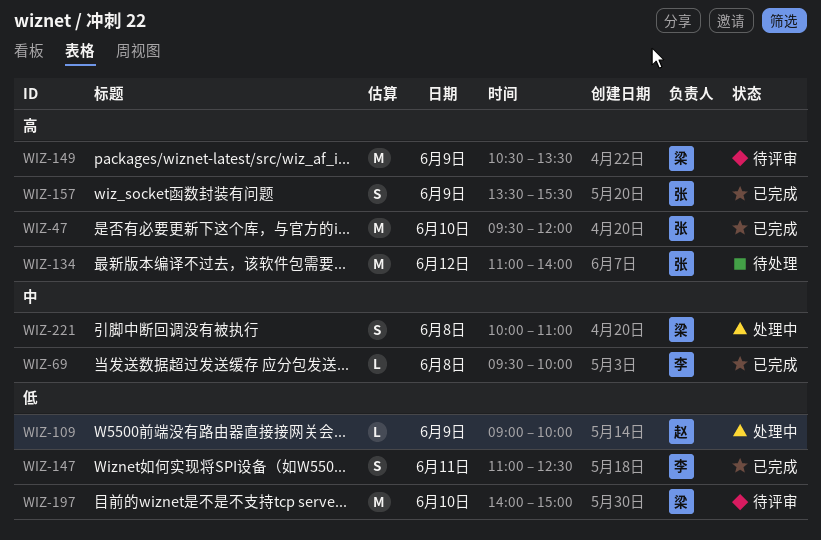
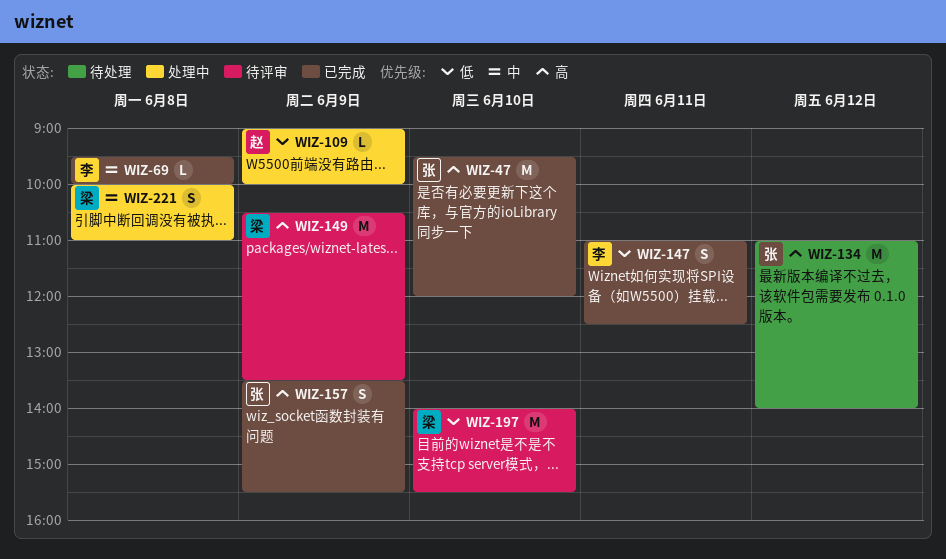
WIZ-197, ends: 15:00 -> 15:30

